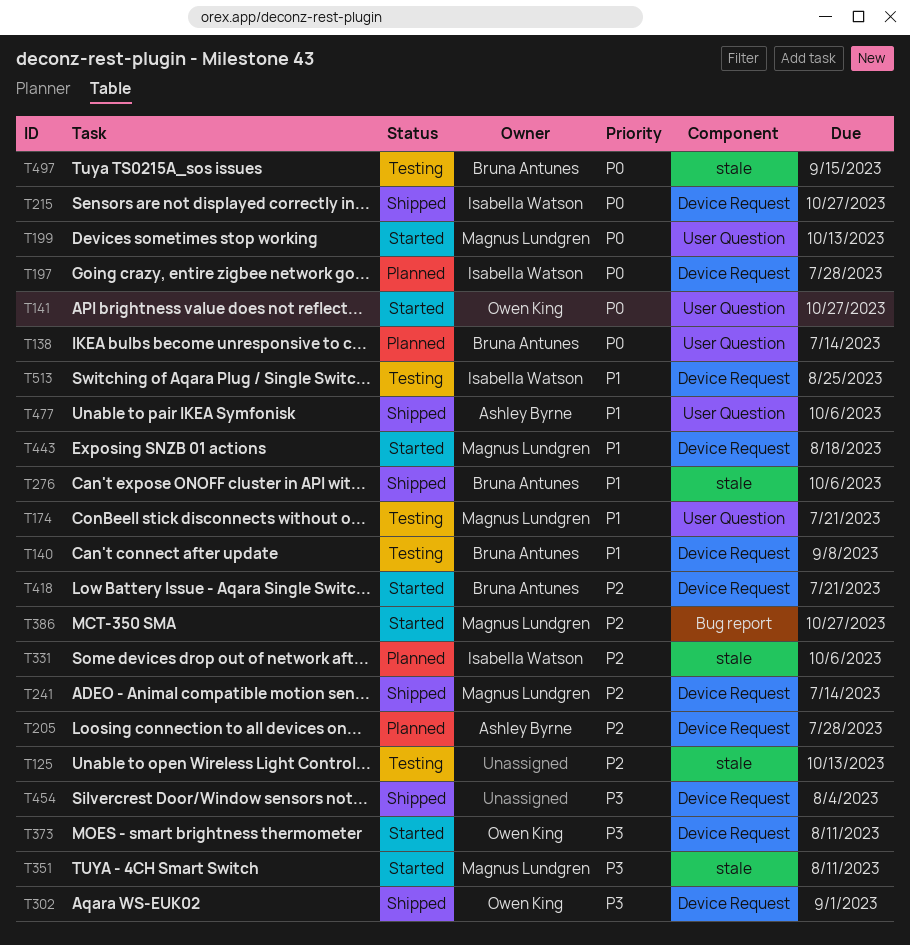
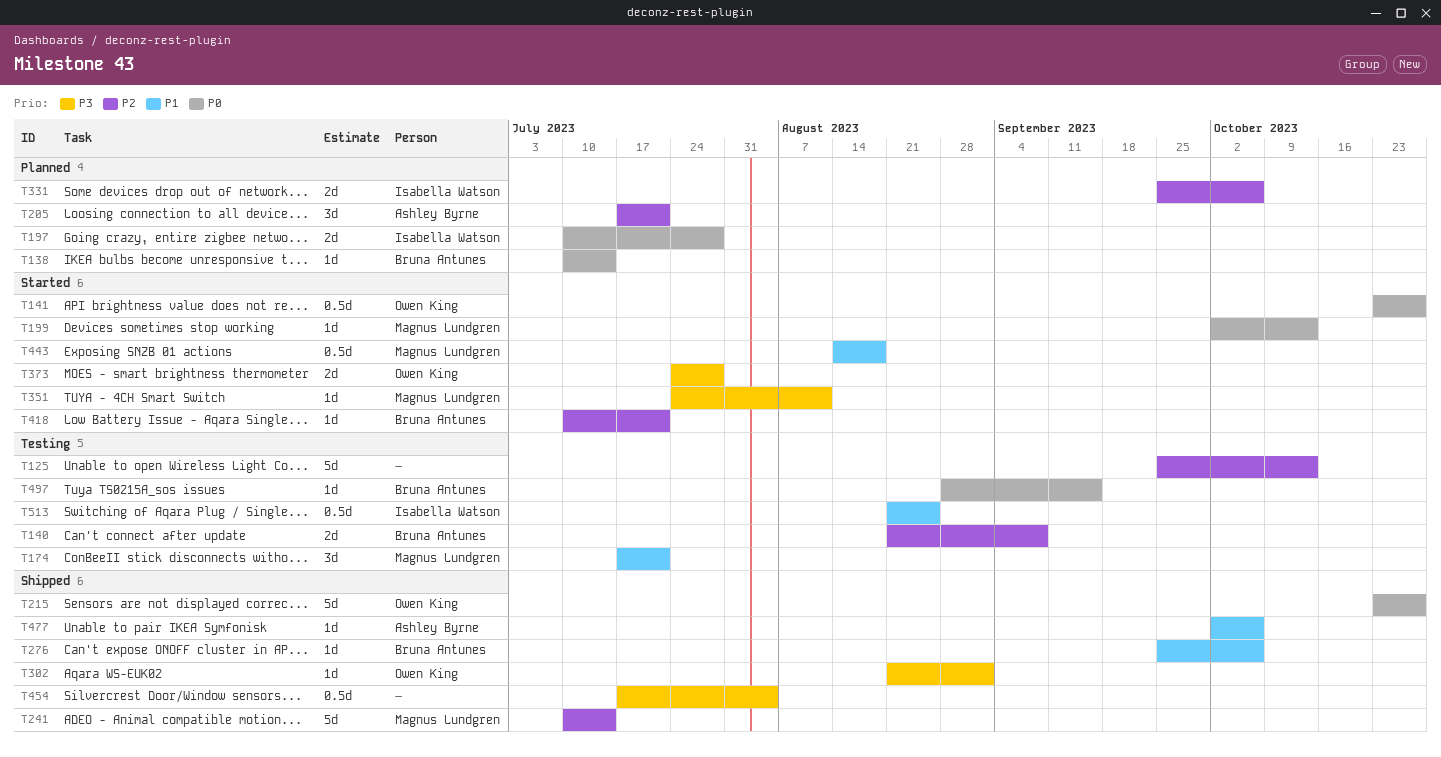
T140, priority: P1 -> P2
T205, due: Jul 28 -> Jul 21
T215, owner: Isabella Watson -> Owen King
T373, due: Aug 11 -> Jul 28
T386: present -> none

